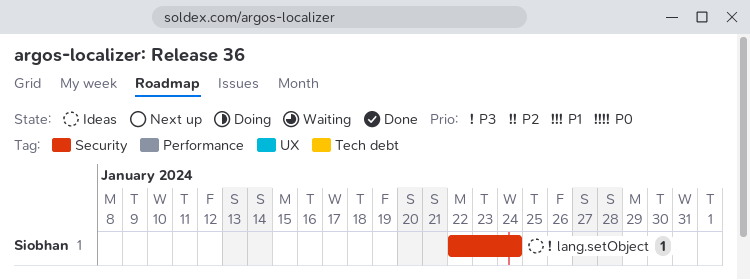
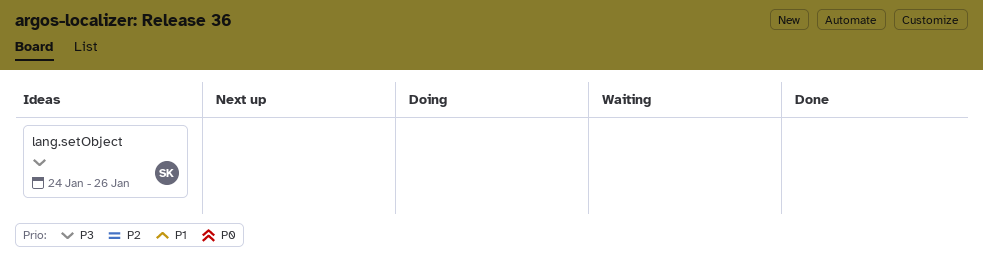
lang.setObject, start: Jan 22 -> Jan 24
lang.setObject, due: Jan 24 -> Jan 26

